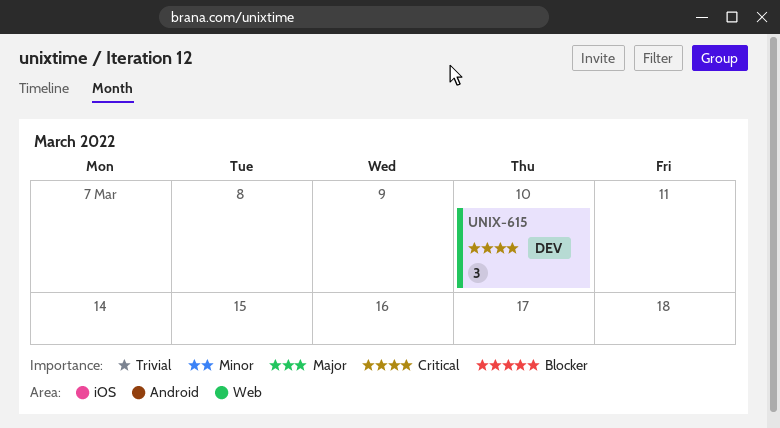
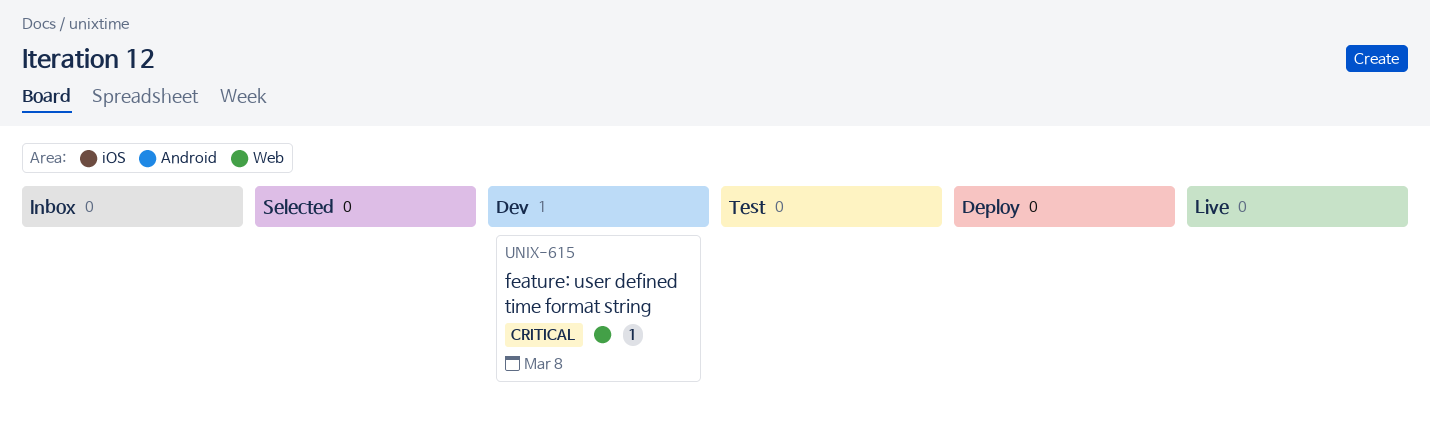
UNIX-615, estimate: 3 -> 1
UNIX-615, due: Mar 10 -> Mar 8

